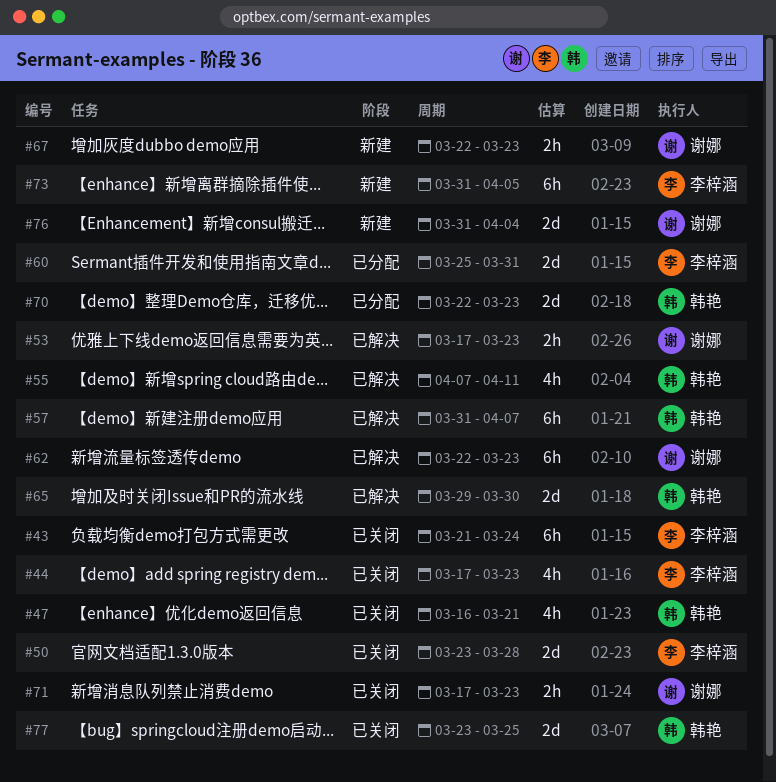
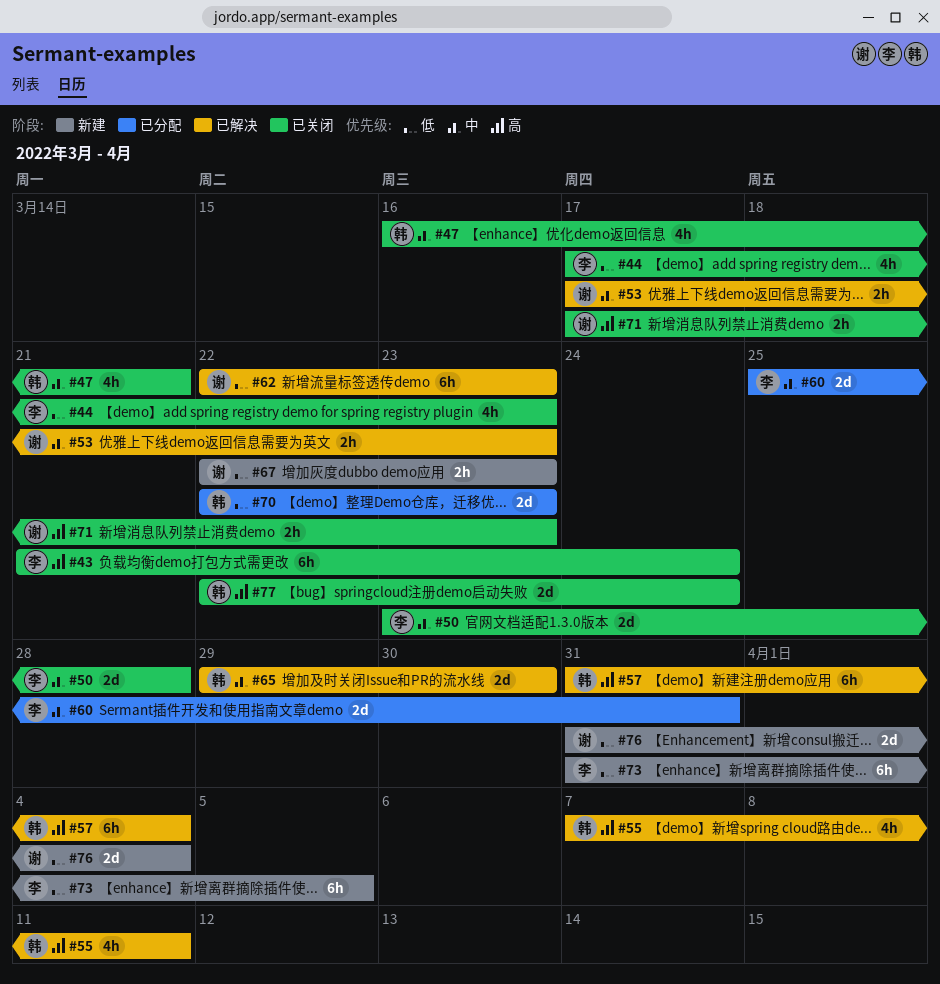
#57, due: Apr 7 -> Apr 4
#77, start: Mar 23 -> Mar 22
#77, due: Mar 25 -> Mar 24

